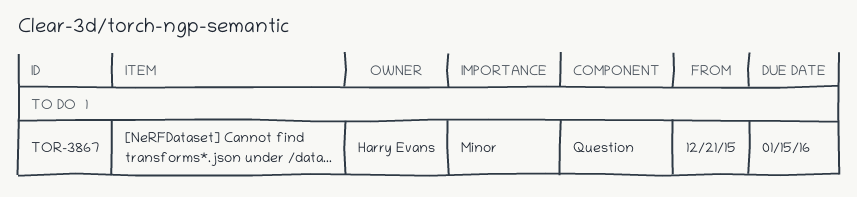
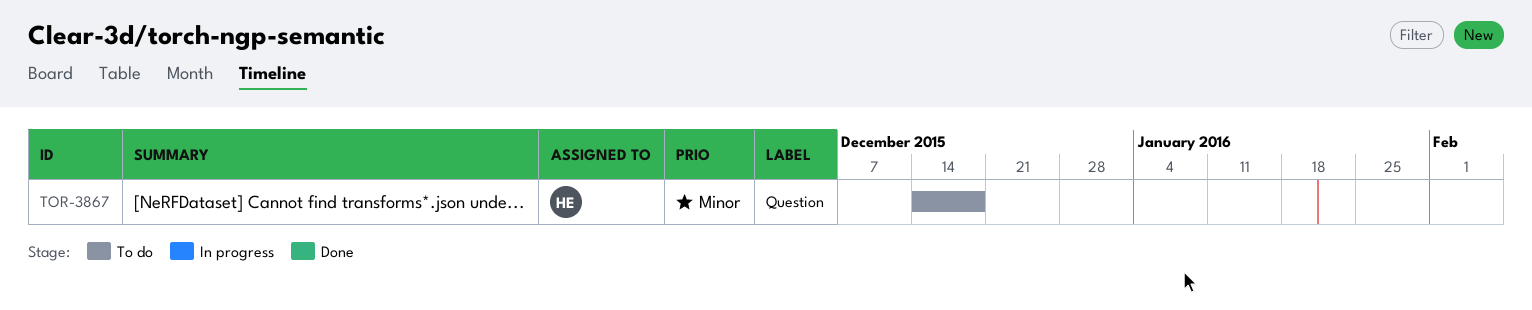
TOR-3867, start: Dec 21 -> Dec 14
TOR-3867, due: Jan 15 -> Dec 18

